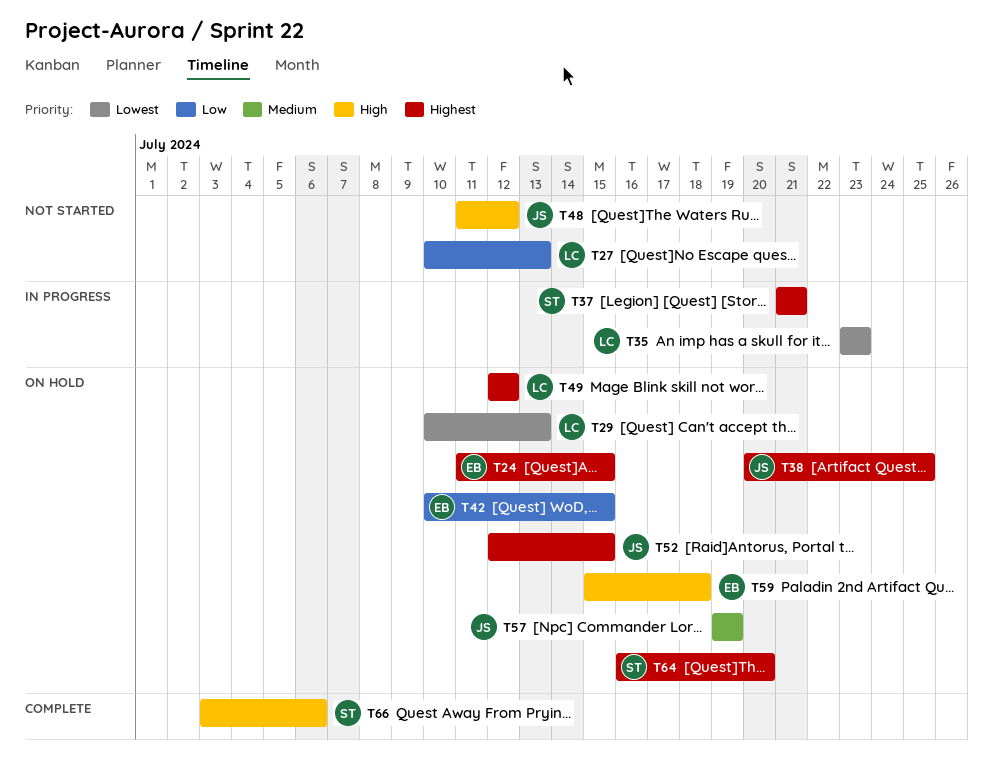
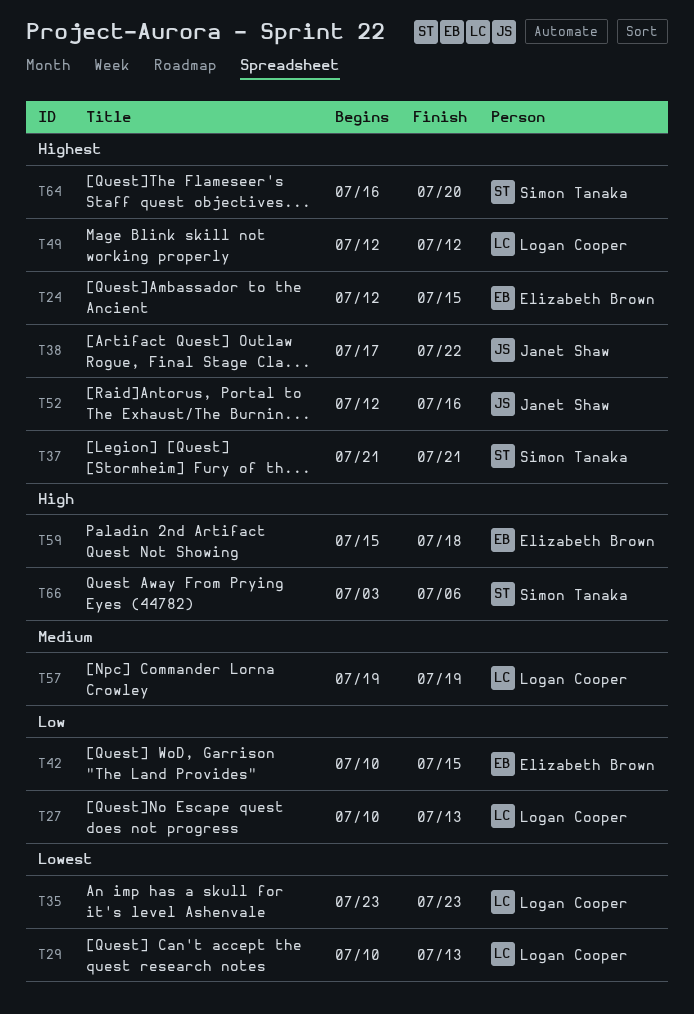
T24, start: Jul 11 -> Jul 12
T38, start: Jul 20 -> Jul 17
T38, due: Jul 25 -> Jul 22
T48: present -> none
T52, due: Jul 15 -> Jul 16
T57, owner: Janet Shaw -> Logan Cooper

